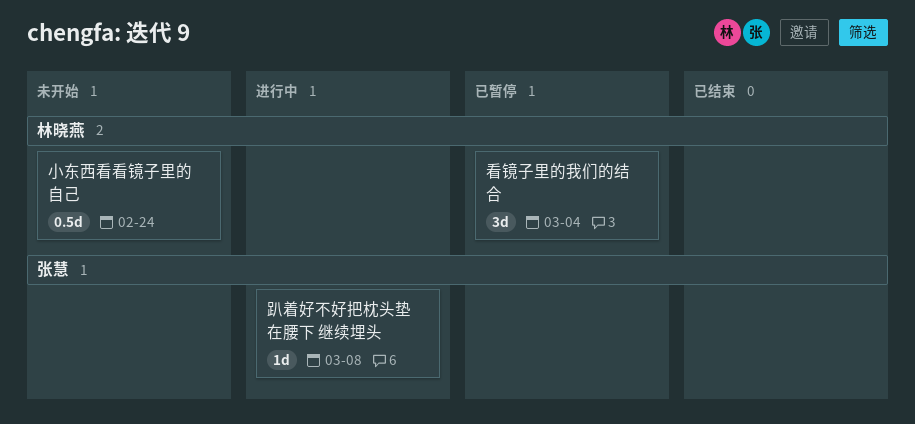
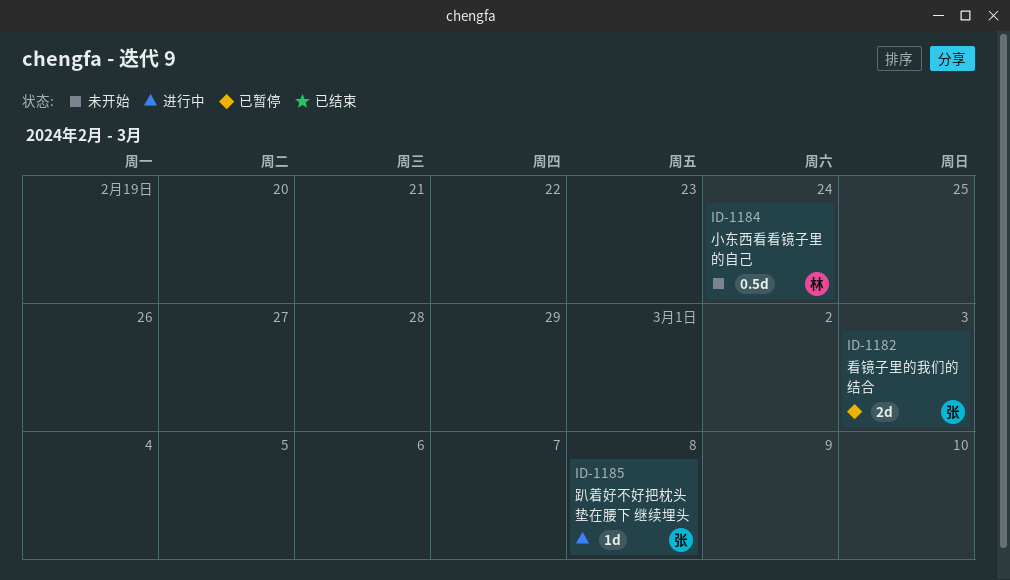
看镜子里的我们的结合, owner: 林晓燕 -> 张慧
看镜子里的我们的结合, estimate: 3d -> 2d
看镜子里的我们的结合, due: Mar 4 -> Mar 3

